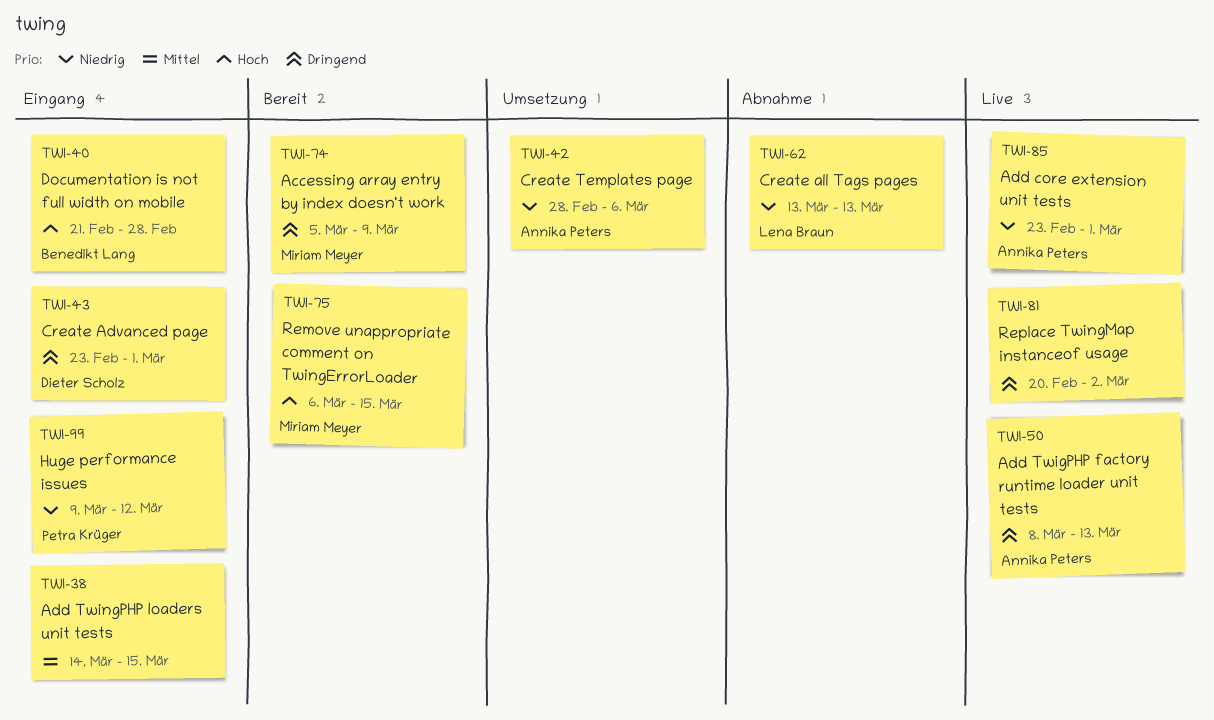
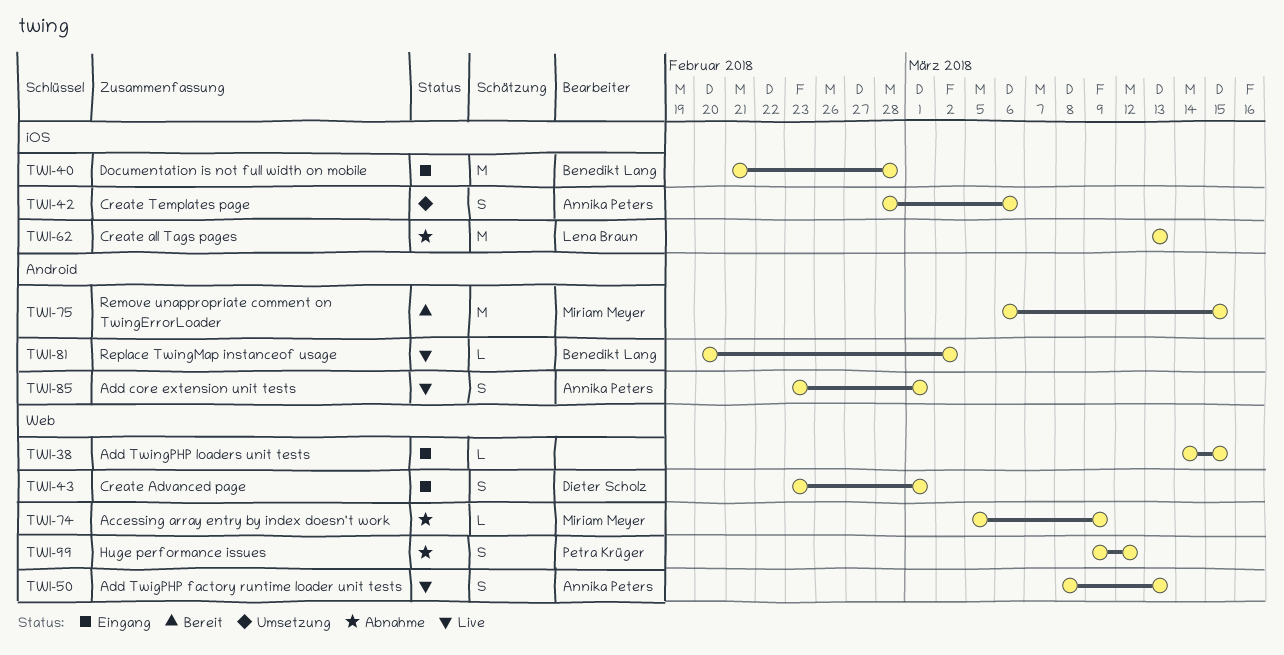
TWI-74, status: Bereit -> Abnahme
TWI-81, owner: none -> Benedikt Lang
TWI-99, status: Eingang -> Abnahme

